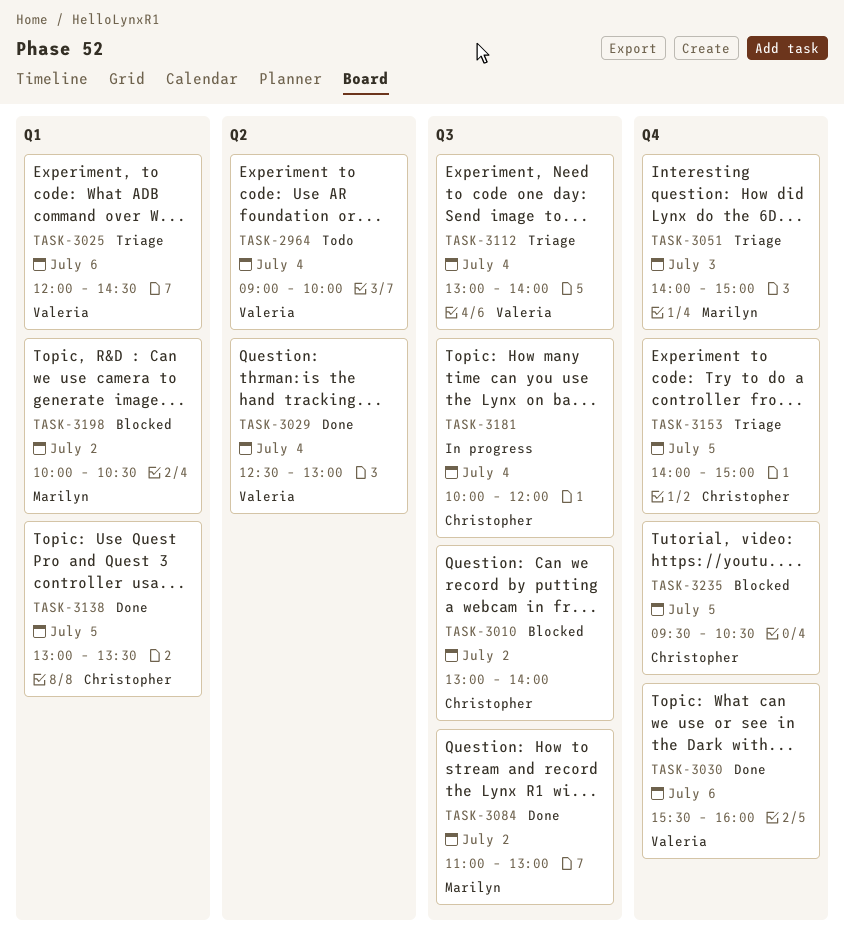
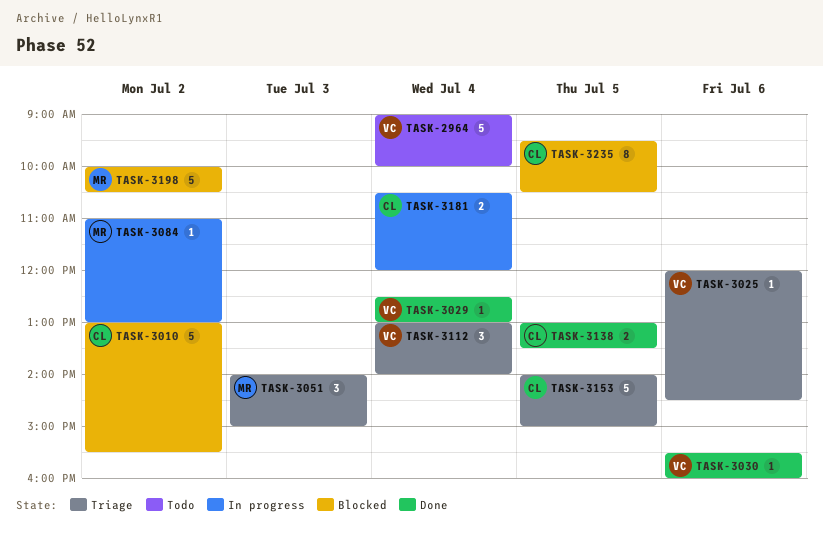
TASK-3010, ends: 14:00 -> 15:30
TASK-3084, status: Done -> In progress
TASK-3181, begins: 10:00 -> 10:30

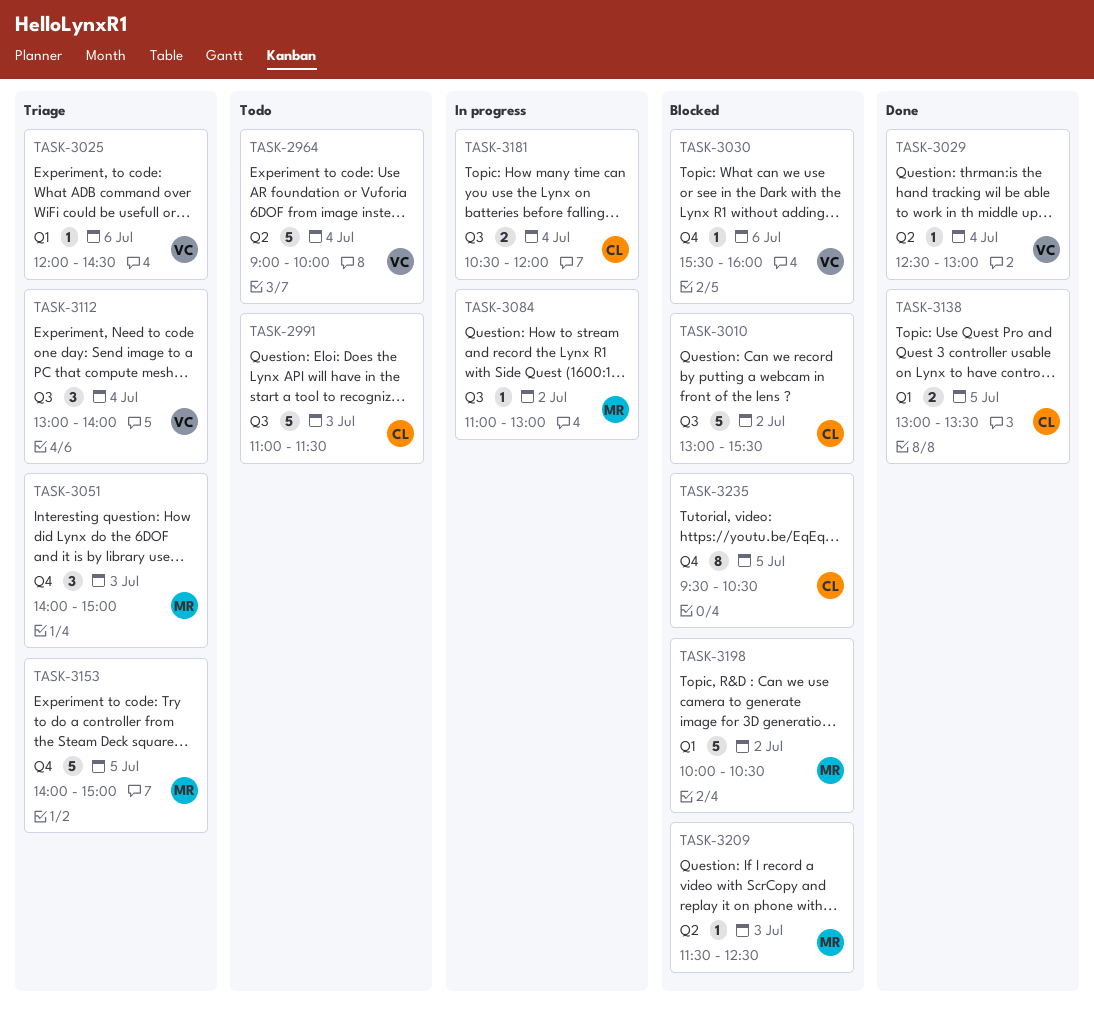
TASK-2991: none -> present
TASK-3030, status: Done -> Blocked
TASK-3153, owner: CL -> MR
TASK-3209: none -> present

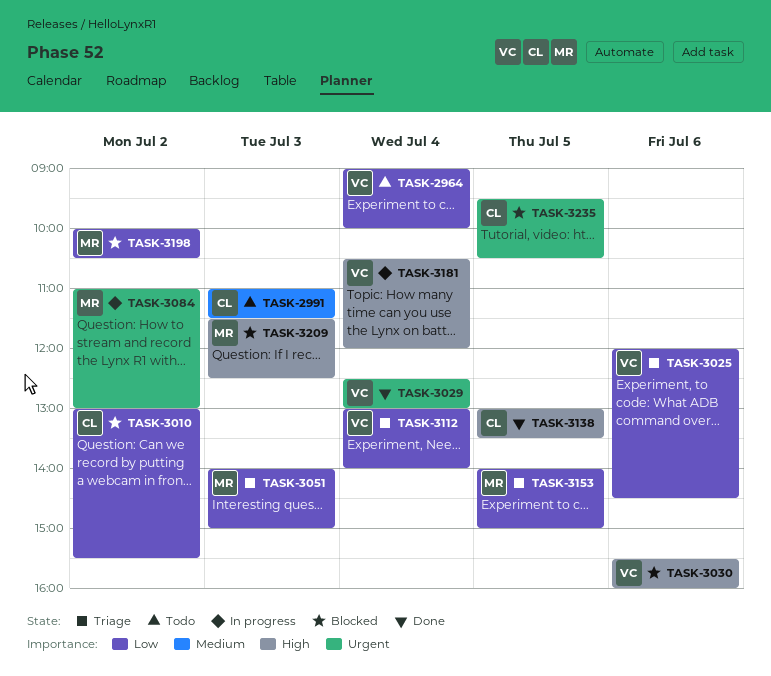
TASK-3181, owner: CL -> VC

